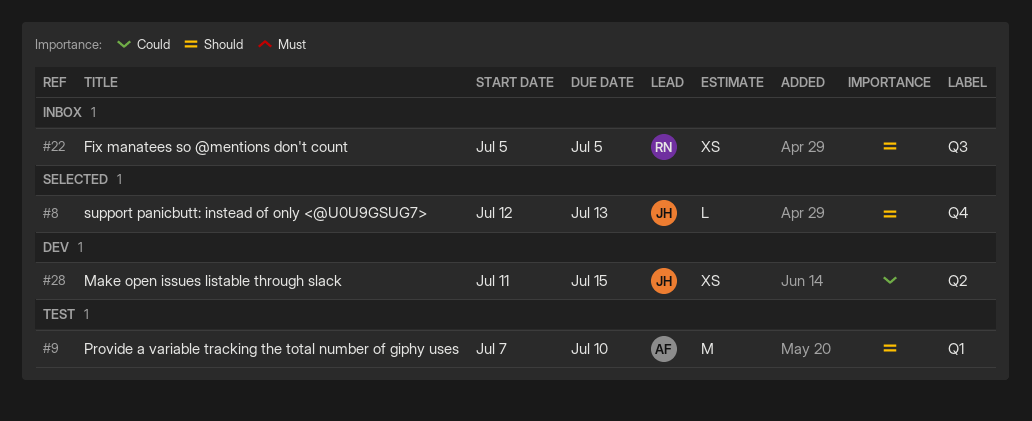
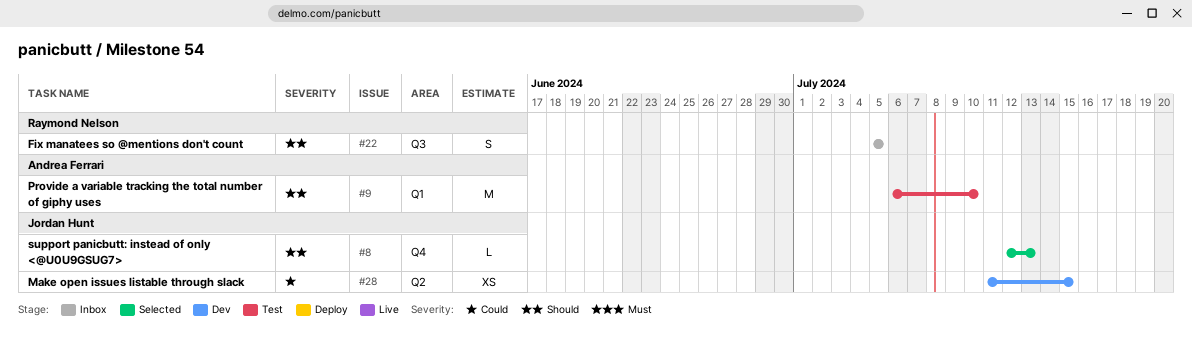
#9, start: Jul 7 -> Jul 6
#22, estimate: XS -> S

